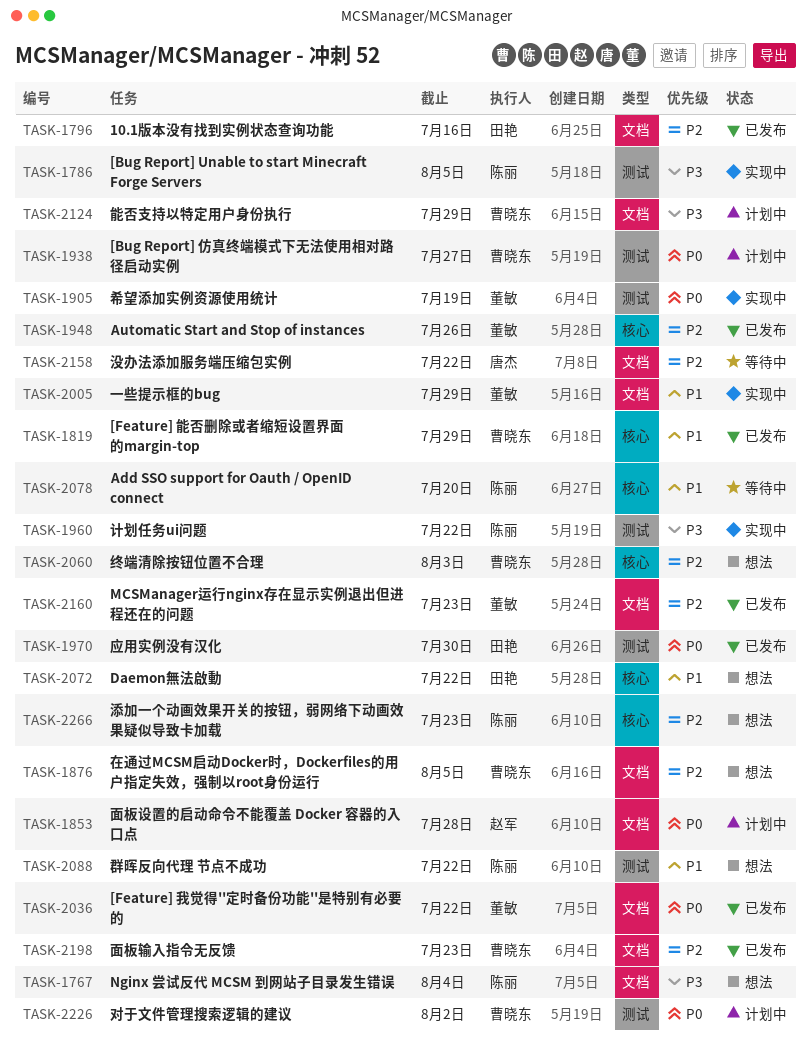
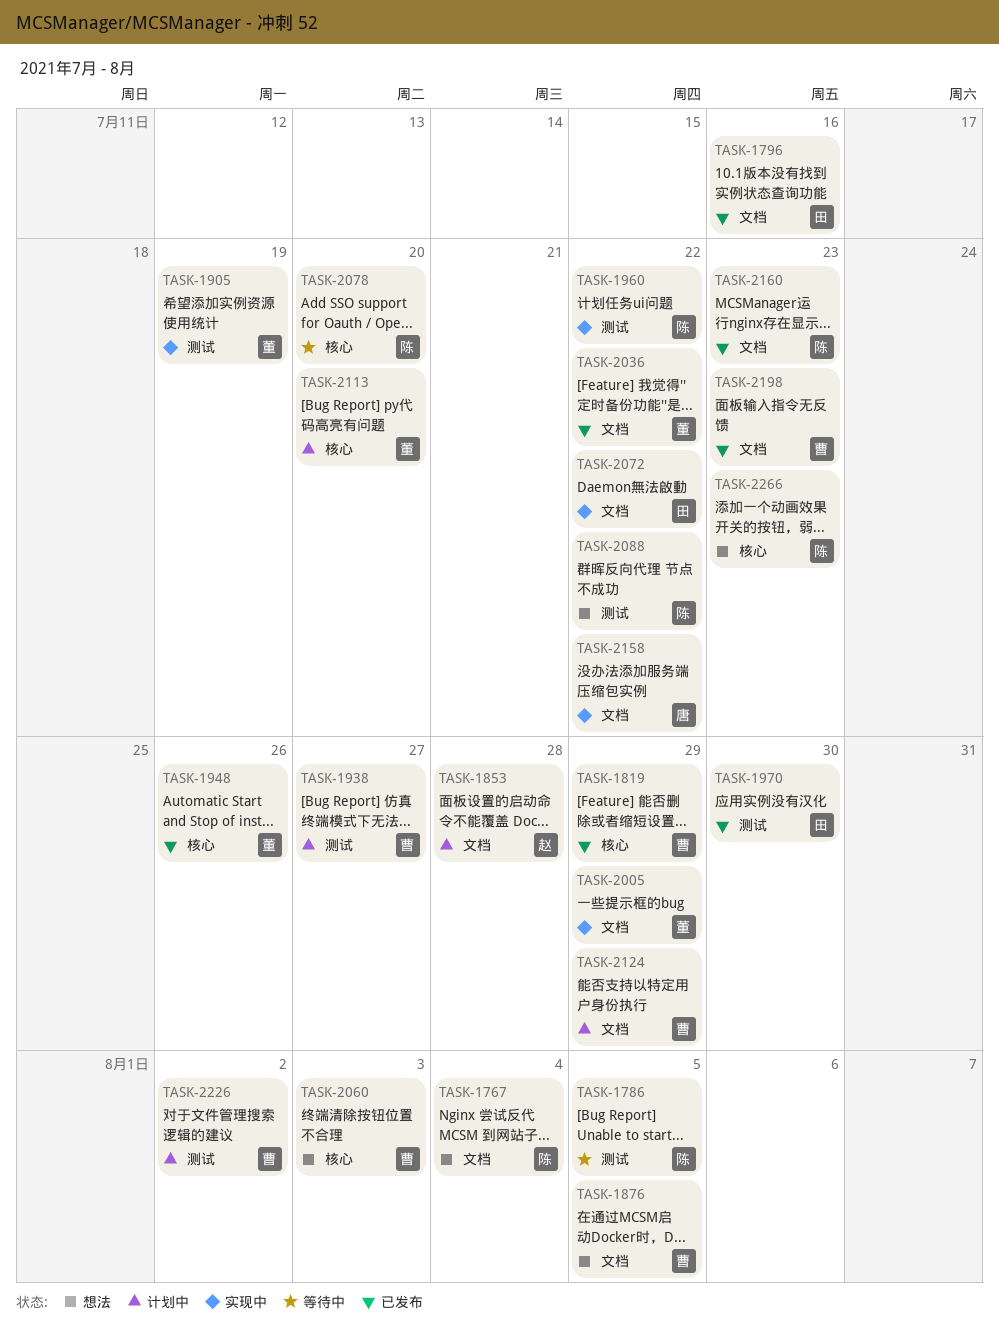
TASK-1786, status: 实现中 -> 等待中
TASK-2072, status: 想法 -> 实现中
TASK-2072, label: 核心 -> 文档
TASK-2113: none -> present
TASK-2158, status: 等待中 -> 实现中
TASK-2160, owner: 董敏 -> 陈丽

